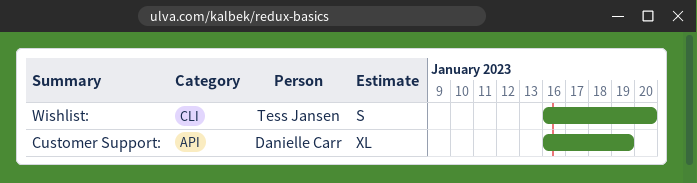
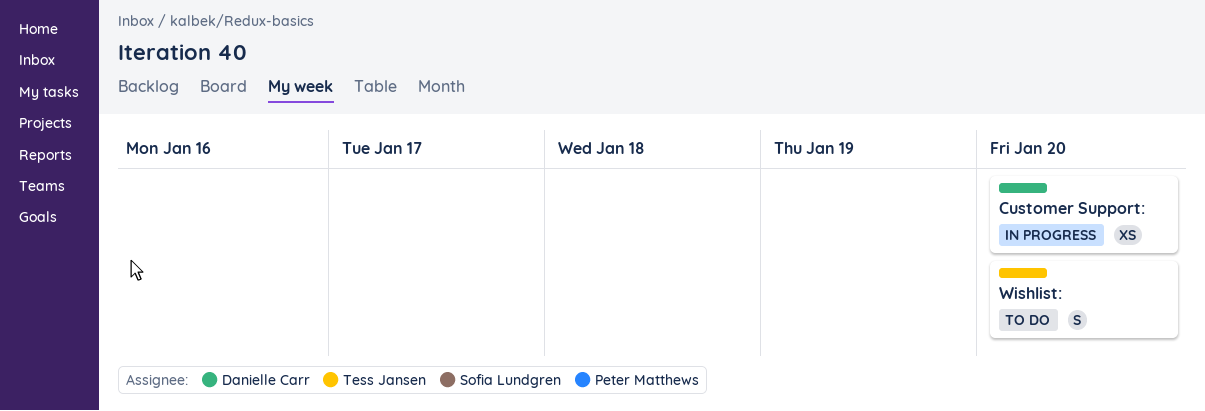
Customer Support:, estimate: XL -> XS
Customer Support:, due: Jan 19 -> Jan 20

